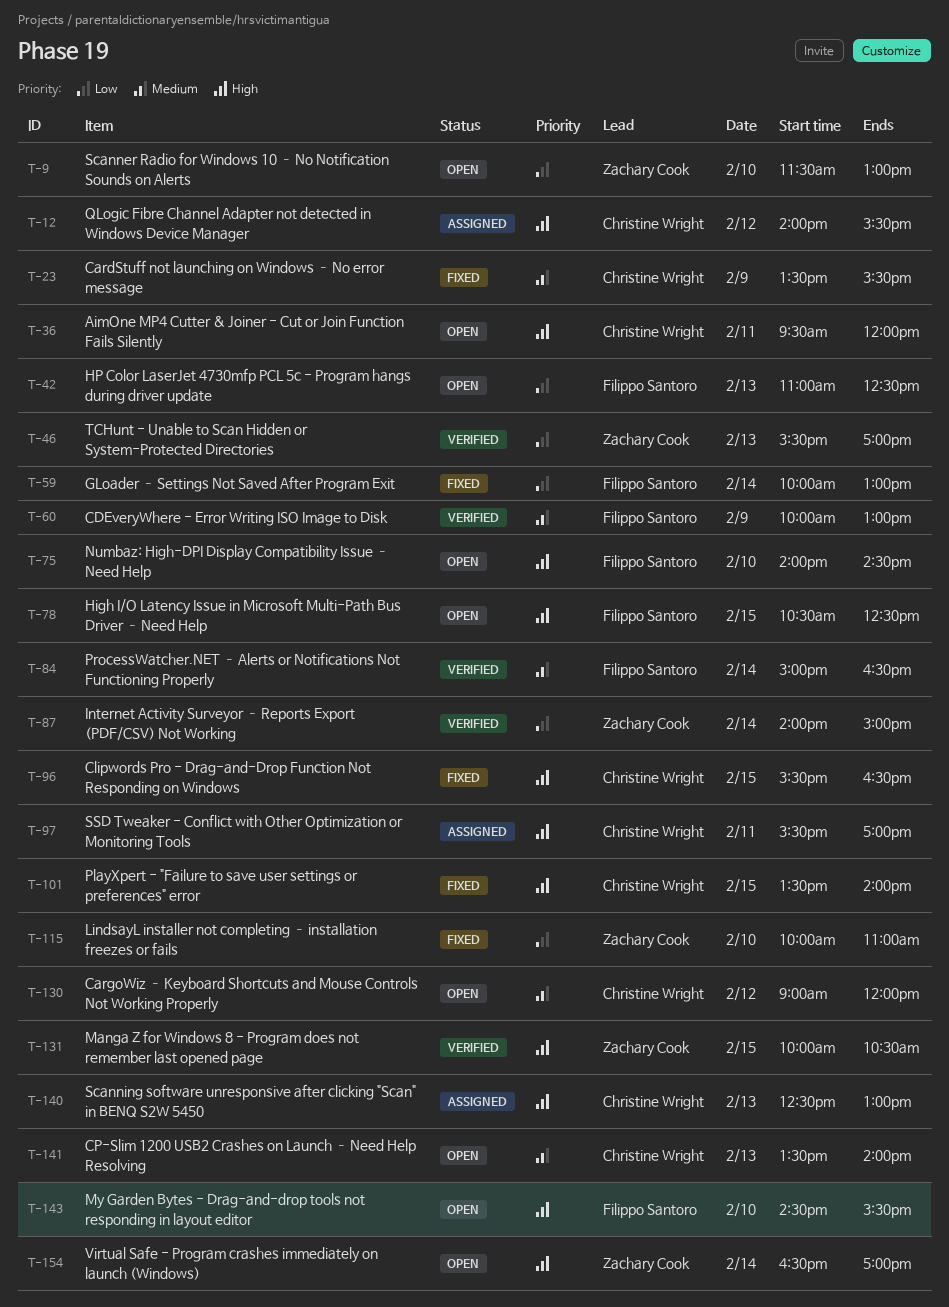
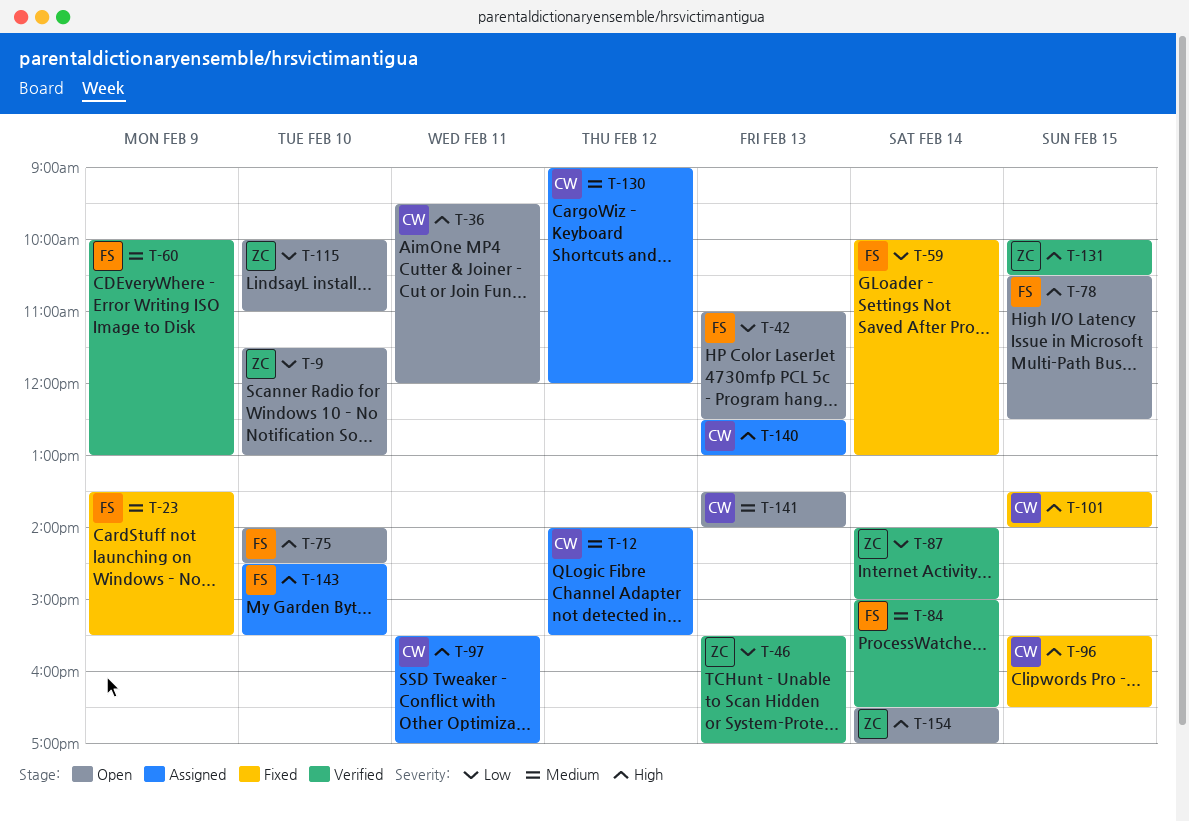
T-12, priority: High -> Medium
T-23, owner: Christine Wright -> Filippo Santoro
T-115, status: Fixed -> Open
T-130, status: Open -> Assigned
T-143, status: Open -> Assigned

